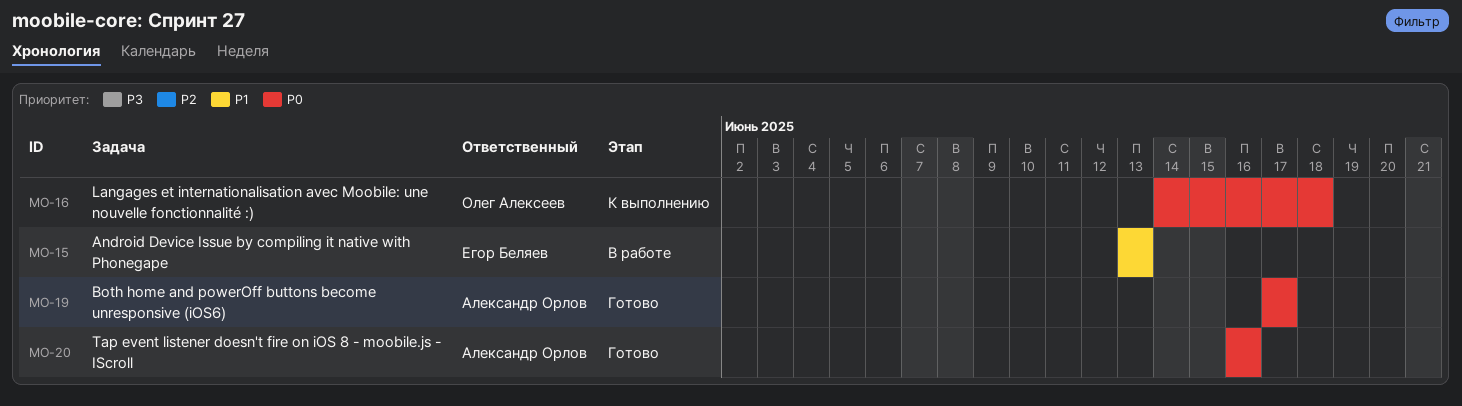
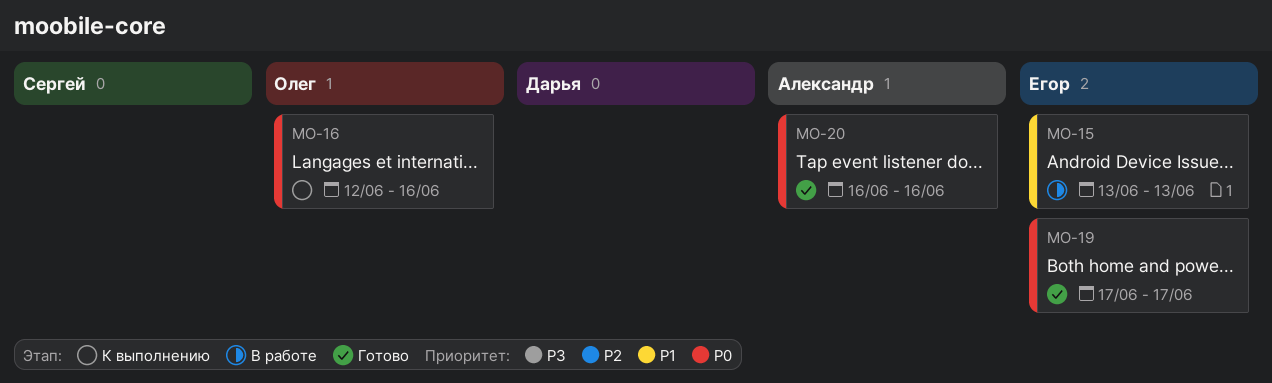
MO-16, start: Jun 14 -> Jun 12
MO-16, due: Jun 18 -> Jun 16
MO-19, owner: Александр Орлов -> Егор Беляев

